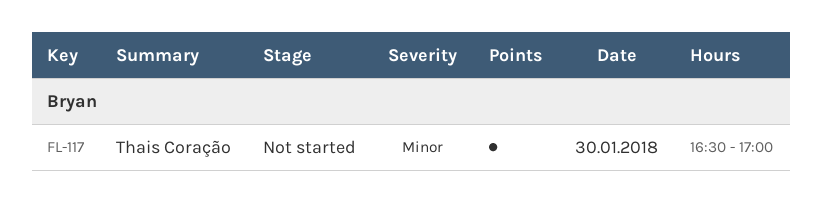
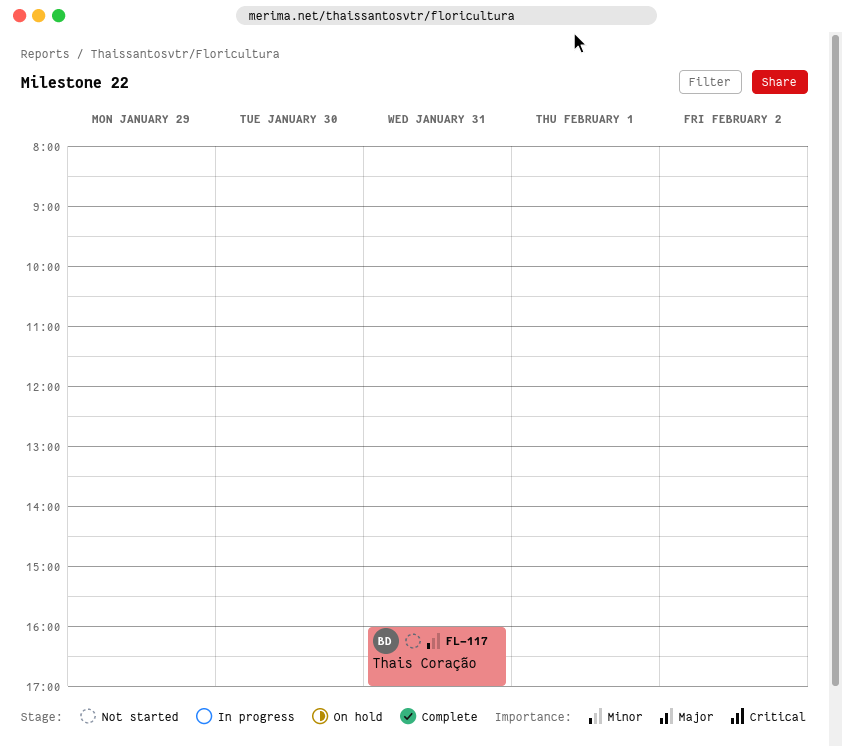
FL-117, day: Jan 30 -> Jan 31
FL-117, begins: 16:30 -> 16:00

